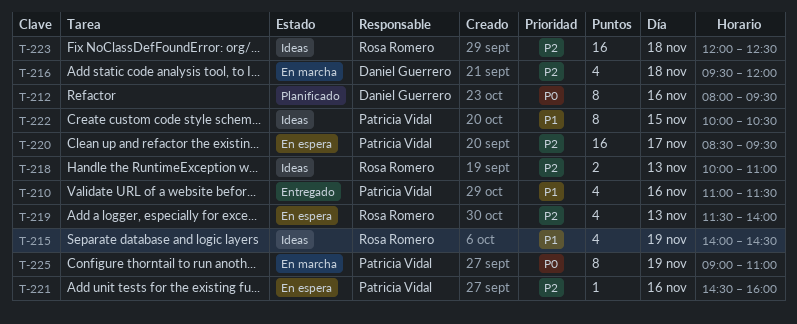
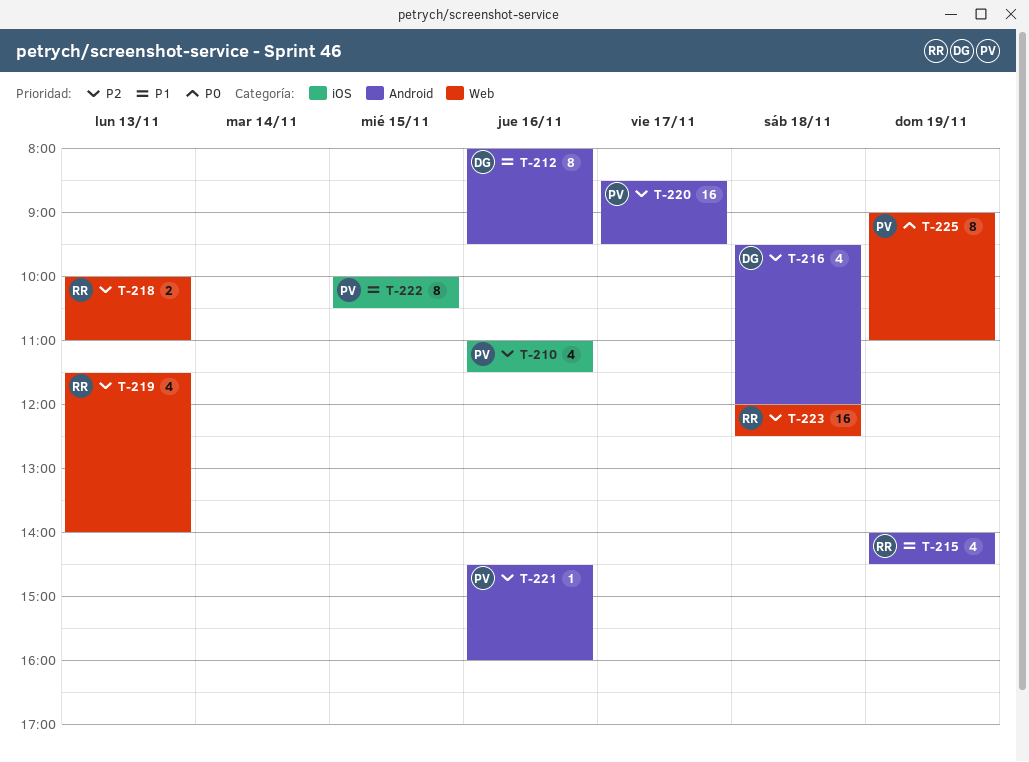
T-210, priority: P1 -> P2
T-212, priority: P0 -> P1

